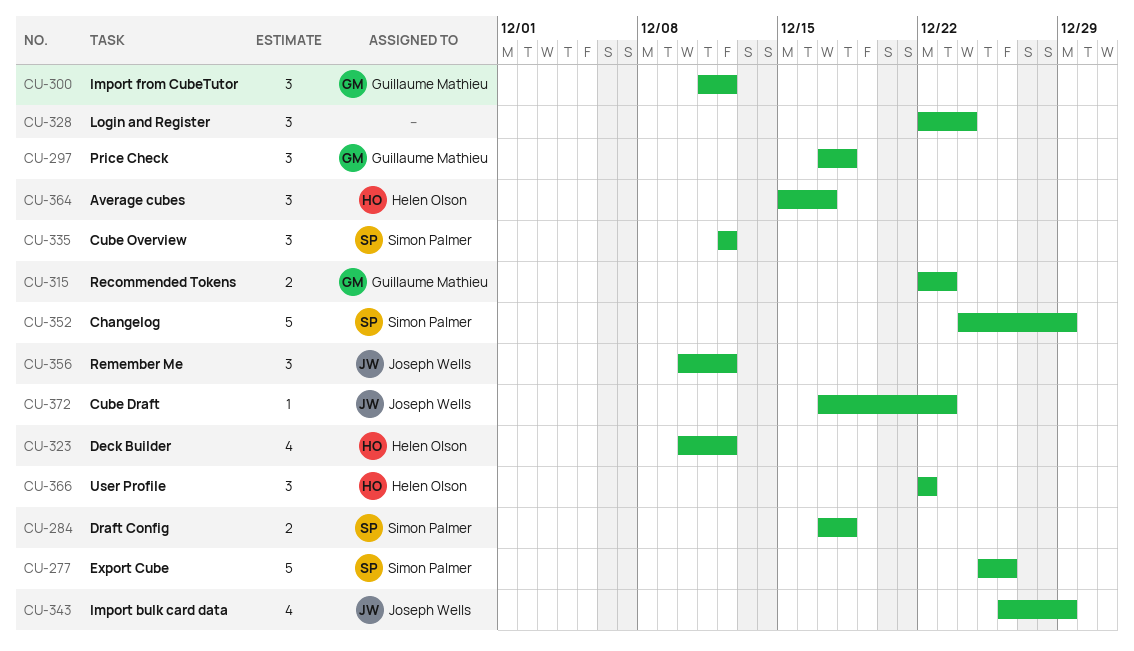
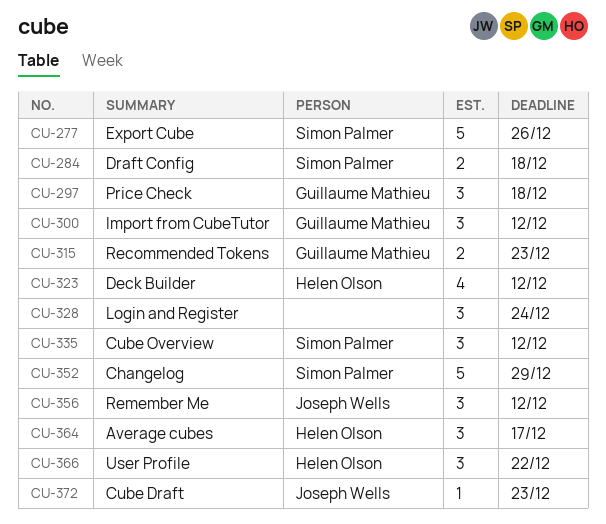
CU-343: present -> none

